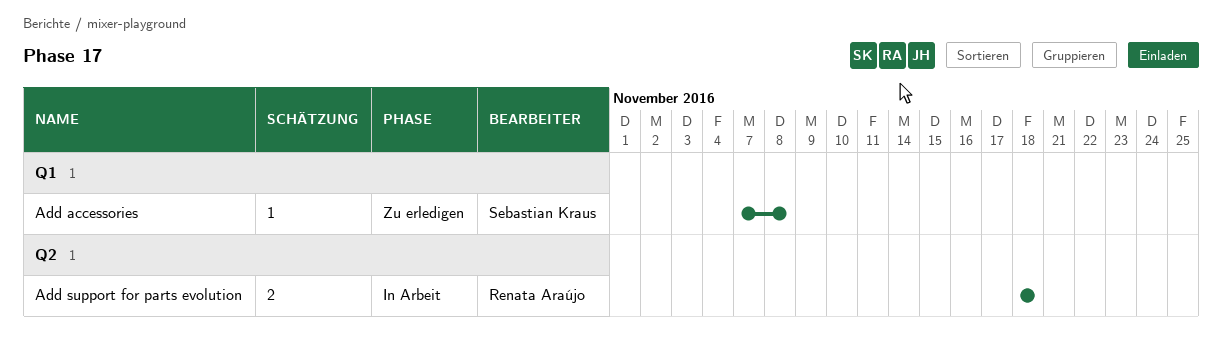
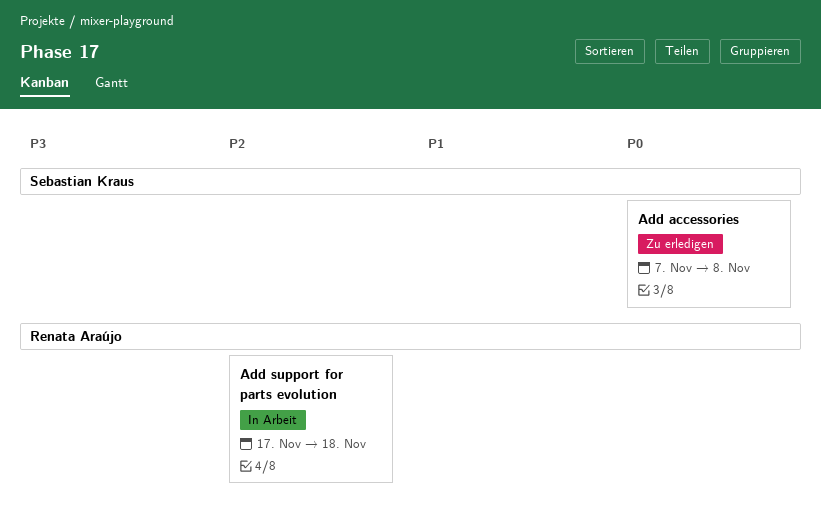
Add support for parts evolution, start: Nov 18 -> Nov 17

